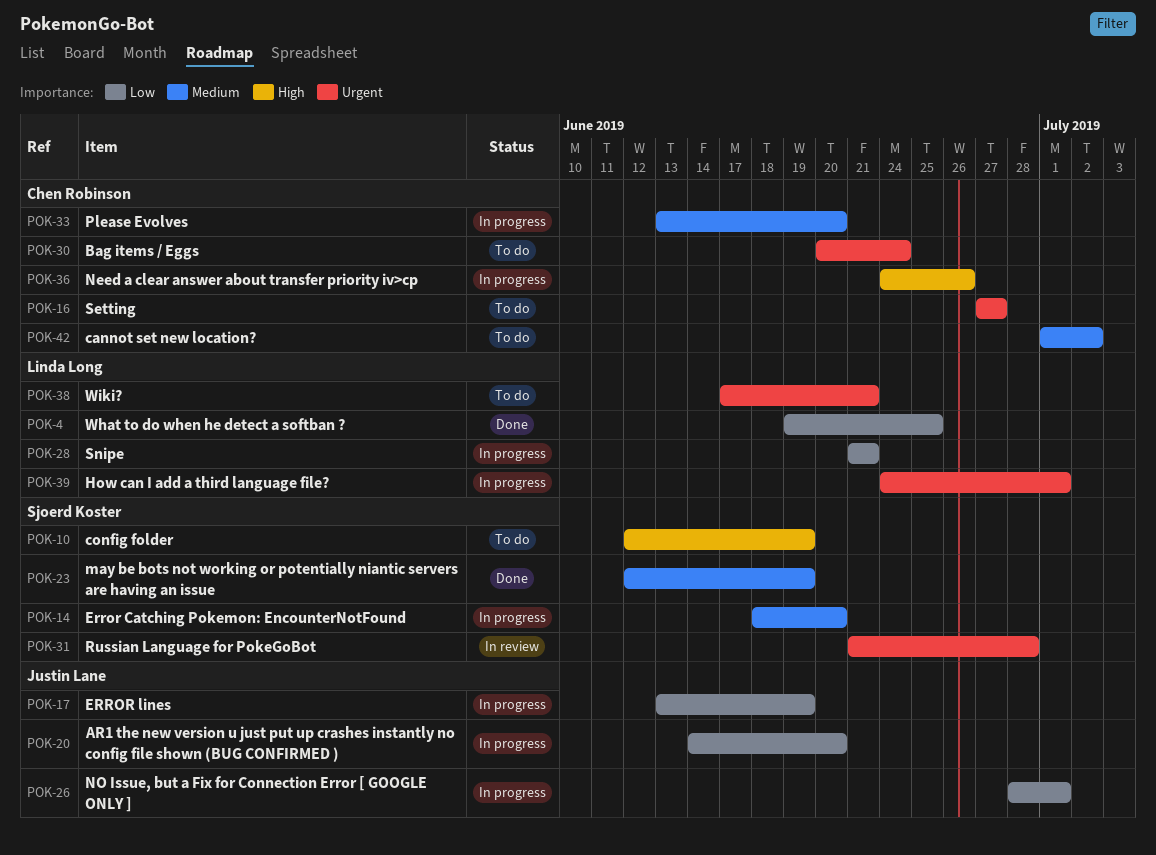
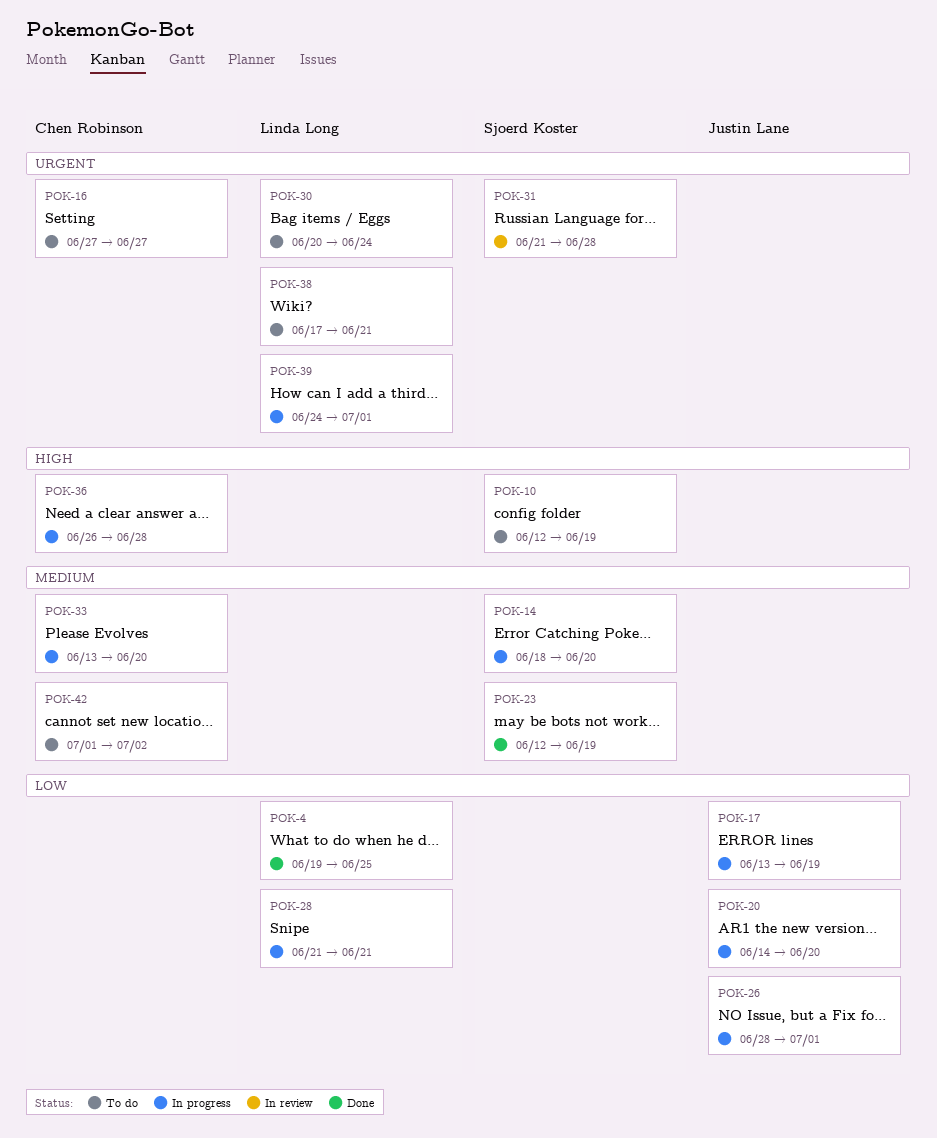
POK-30, owner: Chen Robinson -> Linda Long
POK-36, start: Jun 24 -> Jun 26
POK-36, due: Jun 26 -> Jun 28

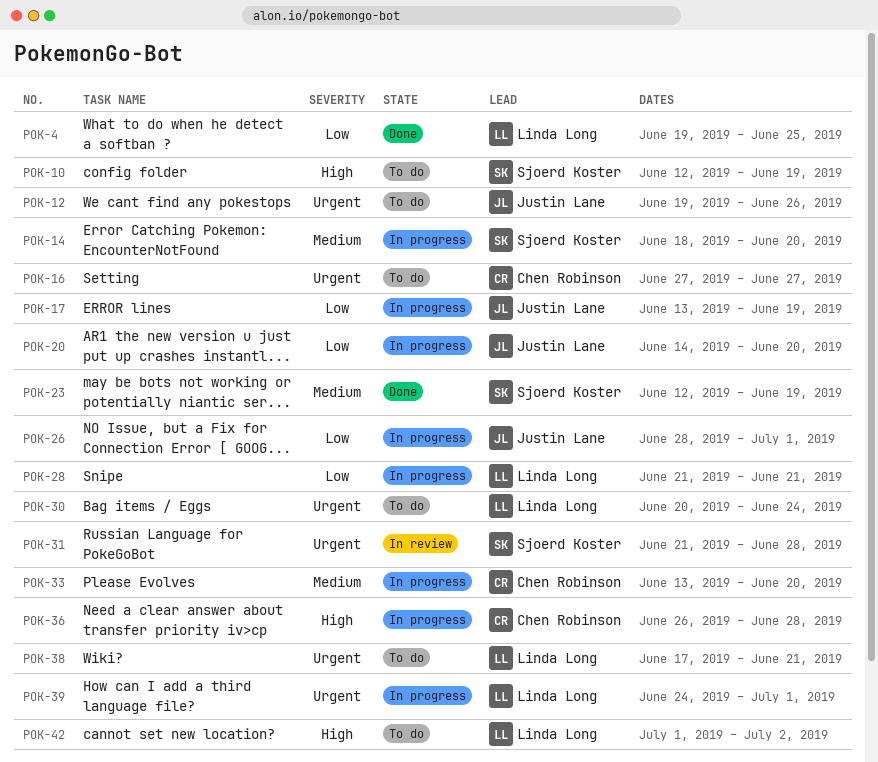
POK-12: none -> present
POK-42, owner: Chen Robinson -> Linda Long
POK-42, priority: Medium -> High

